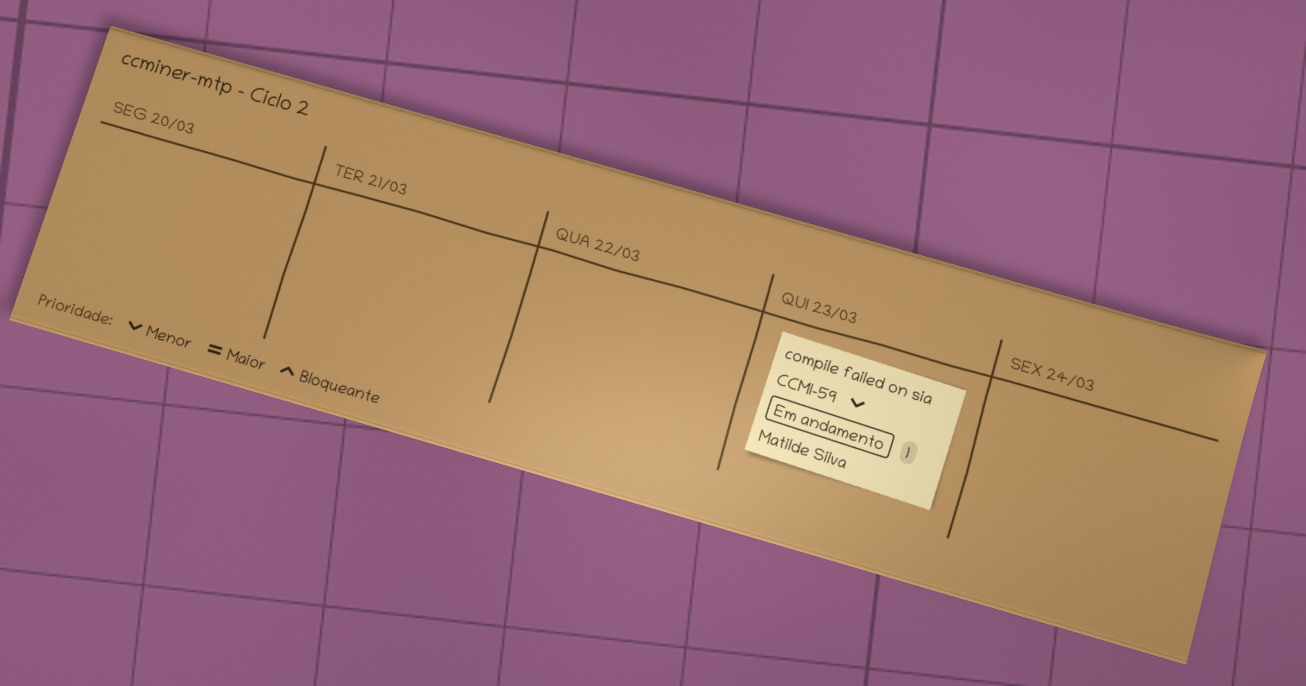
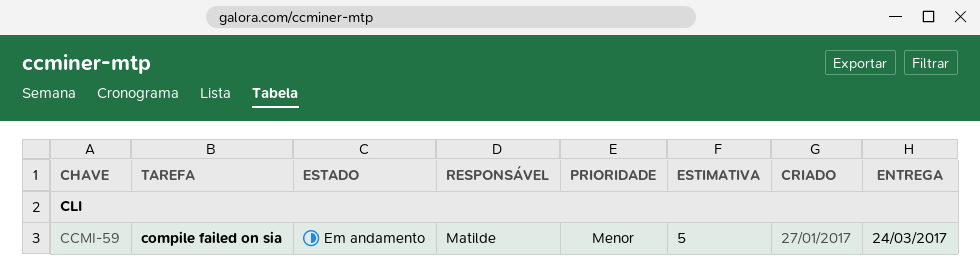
CCMI-59, estimate: 1 -> 5
CCMI-59, due: Mar 23 -> Mar 24

